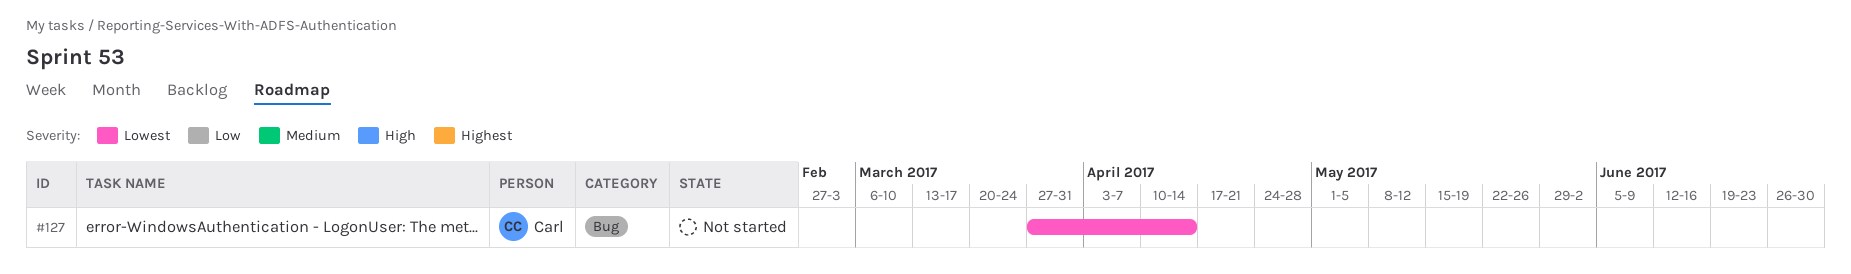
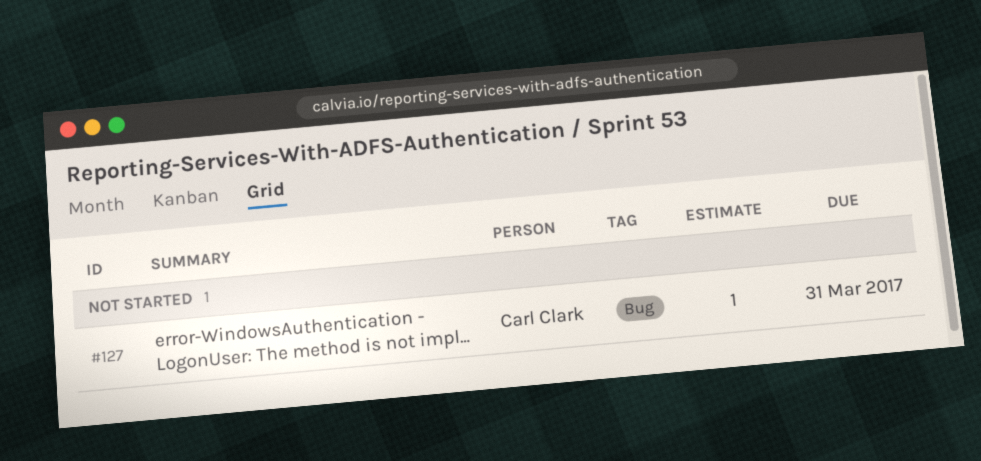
#127, due: Apr 14 -> Mar 31

